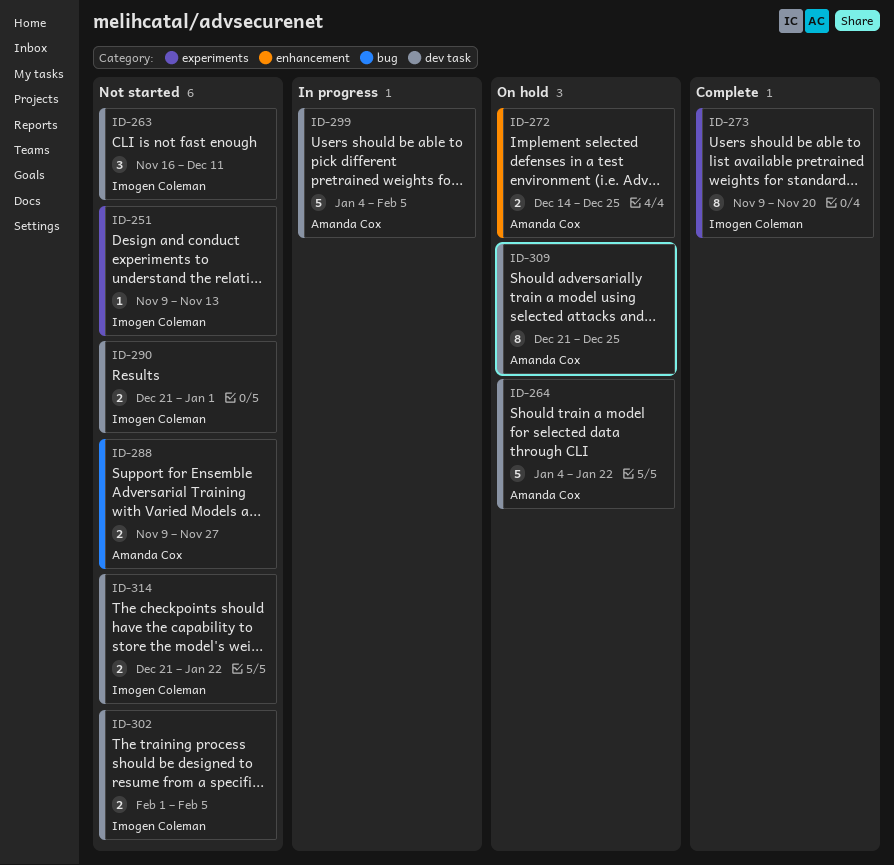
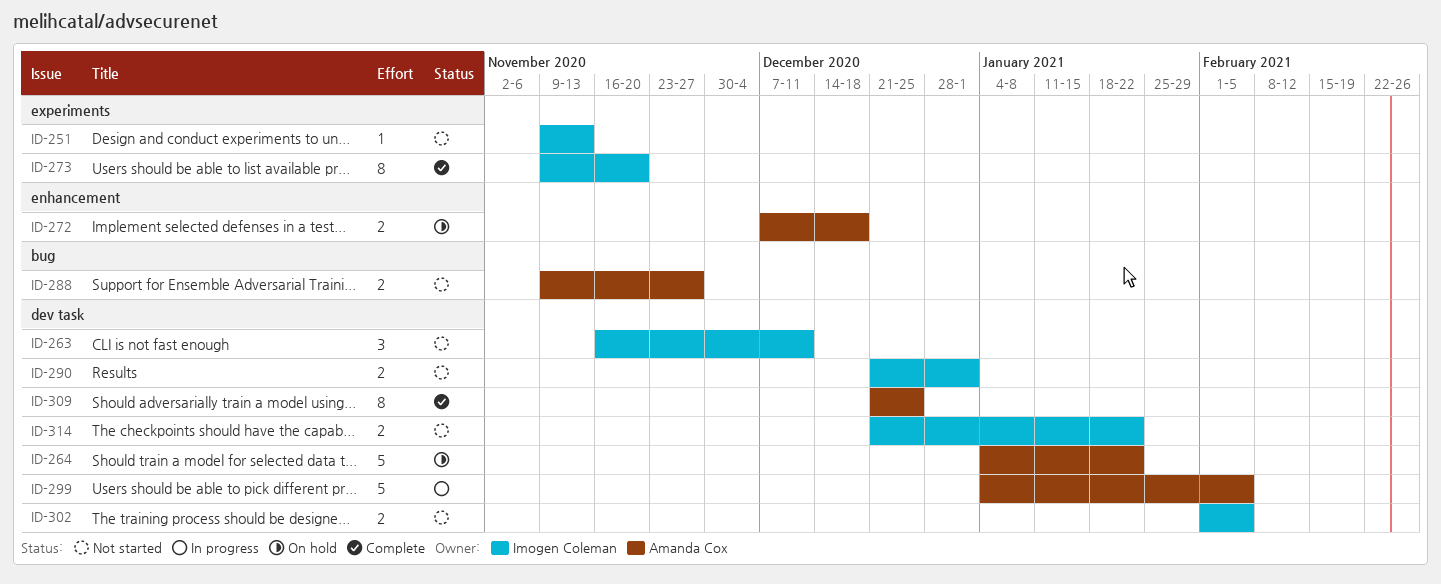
ID-272, start: Dec 14 -> Dec 7
ID-272, due: Dec 25 -> Dec 18
ID-309, status: On hold -> Complete

